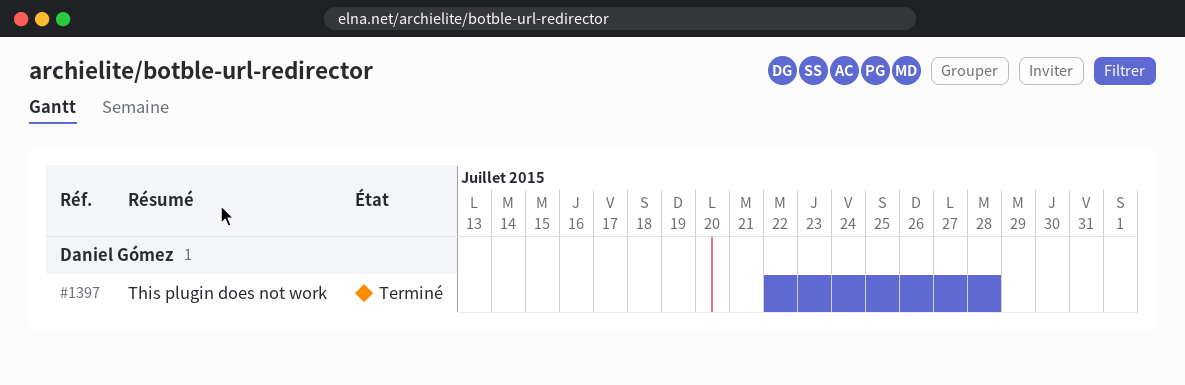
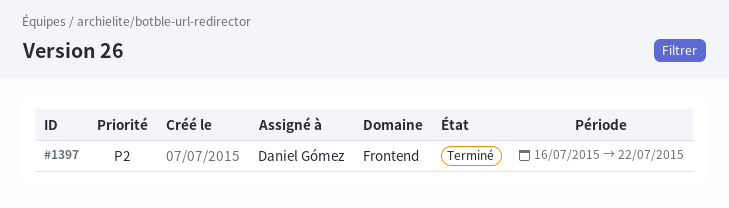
#1397, start: Jul 22 -> Jul 16
#1397, due: Jul 28 -> Jul 22

